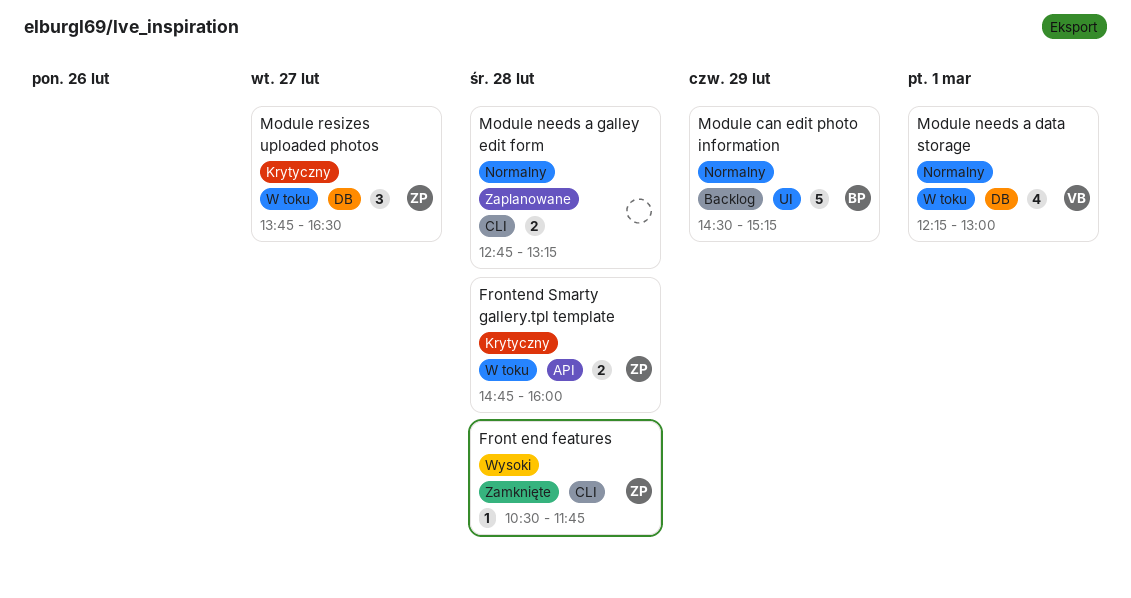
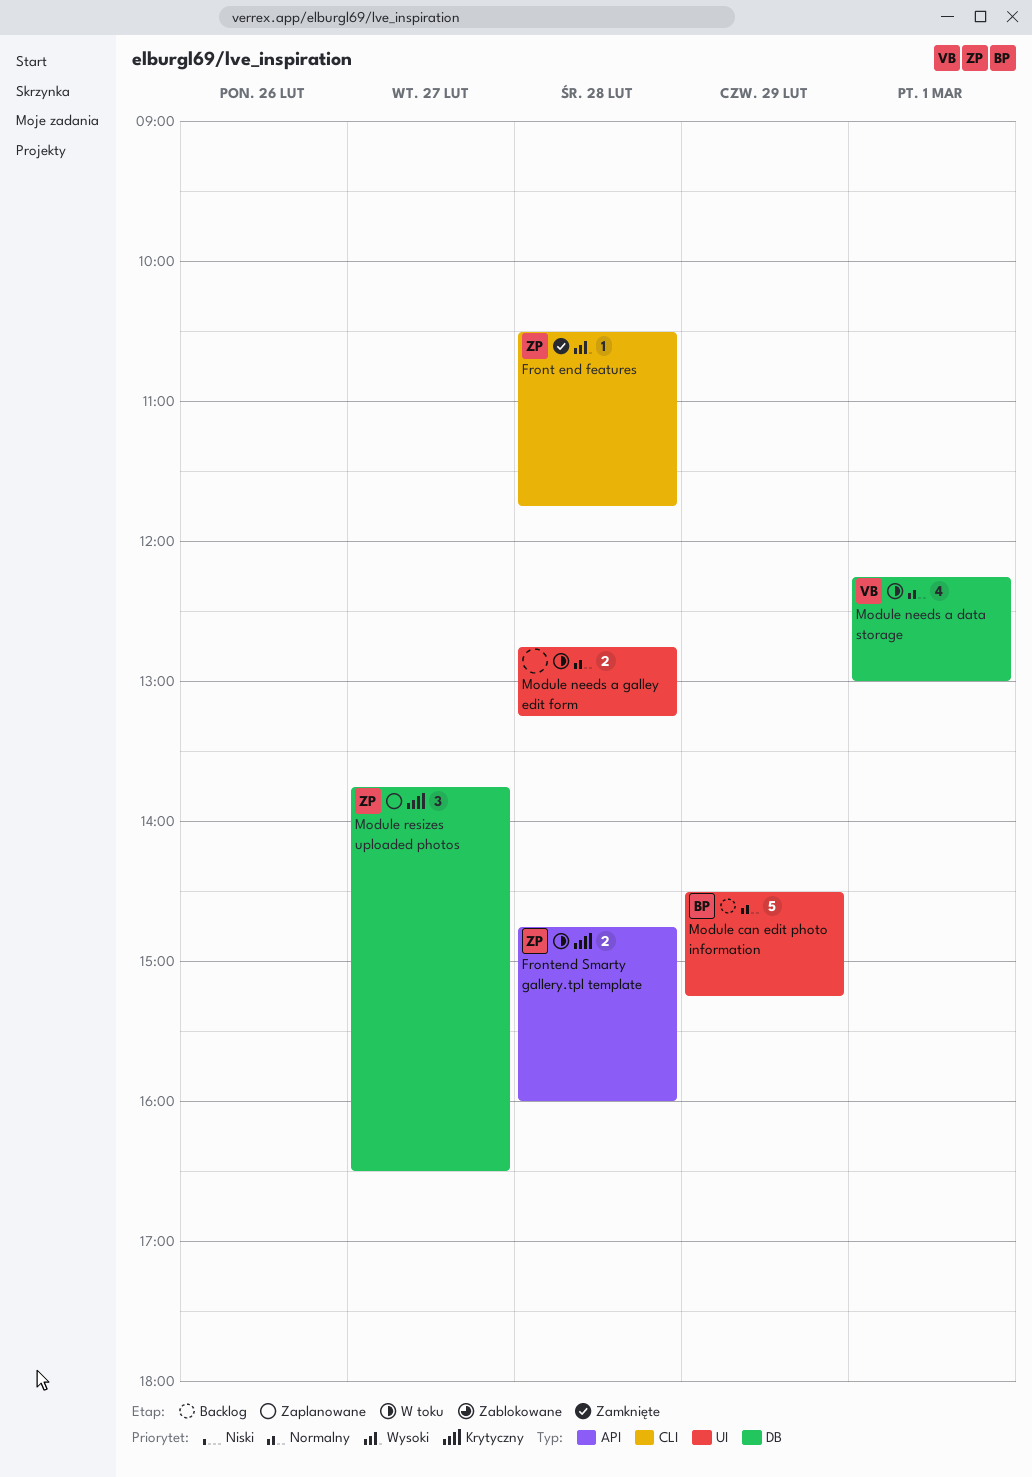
Module needs a galley edit form, status: Zaplanowane -> W toku
Module needs a galley edit form, label: CLI -> UI
Module resizes uploaded photos, status: W toku -> Zaplanowane

